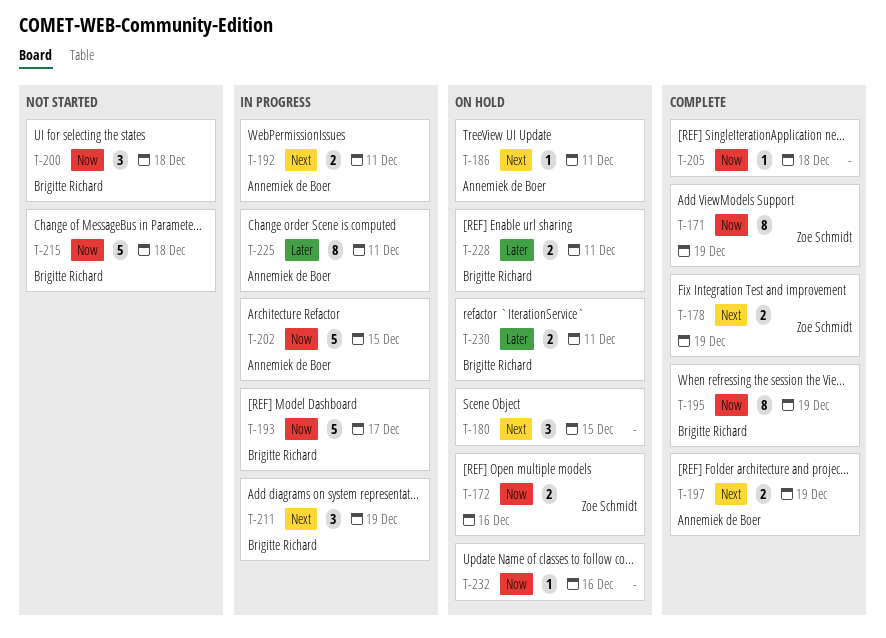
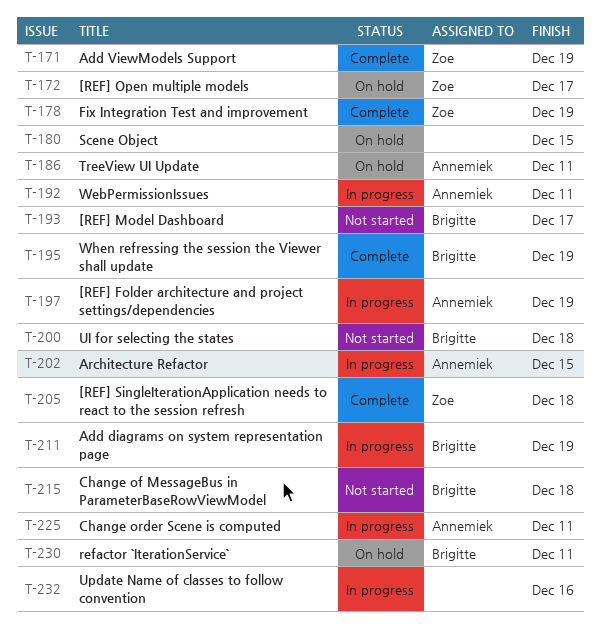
T-172, due: Dec 16 -> Dec 17
T-193, status: In progress -> Not started
T-197, status: Complete -> In progress
T-205, owner: none -> Zoe Schmidt
T-228: present -> none
T-232, status: On hold -> In progress

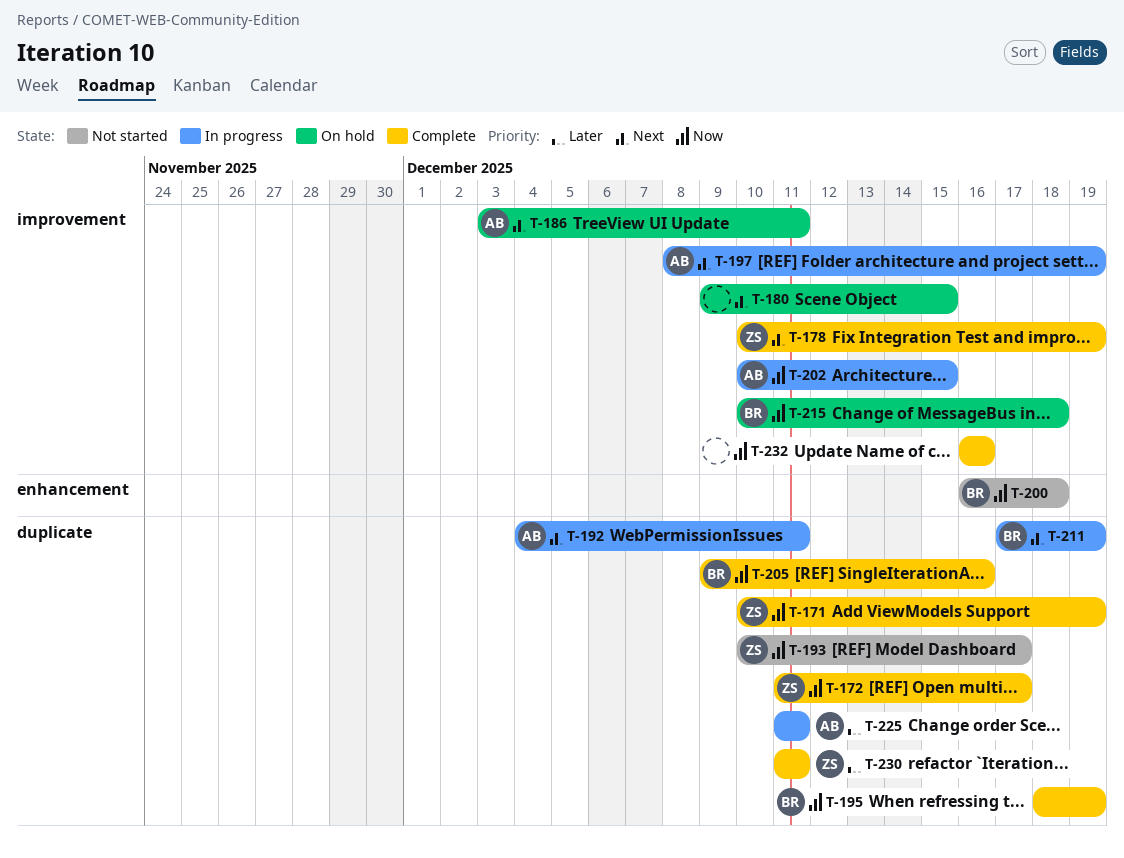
T-172, status: On hold -> Complete
T-193, owner: Brigitte -> Zoe
T-205, owner: Zoe -> Brigitte
T-205, due: Dec 18 -> Dec 16
T-215, status: Not started -> On hold
T-230, status: On hold -> Complete
T-230, owner: Brigitte -> Zoe
T-232, status: In progress -> Complete

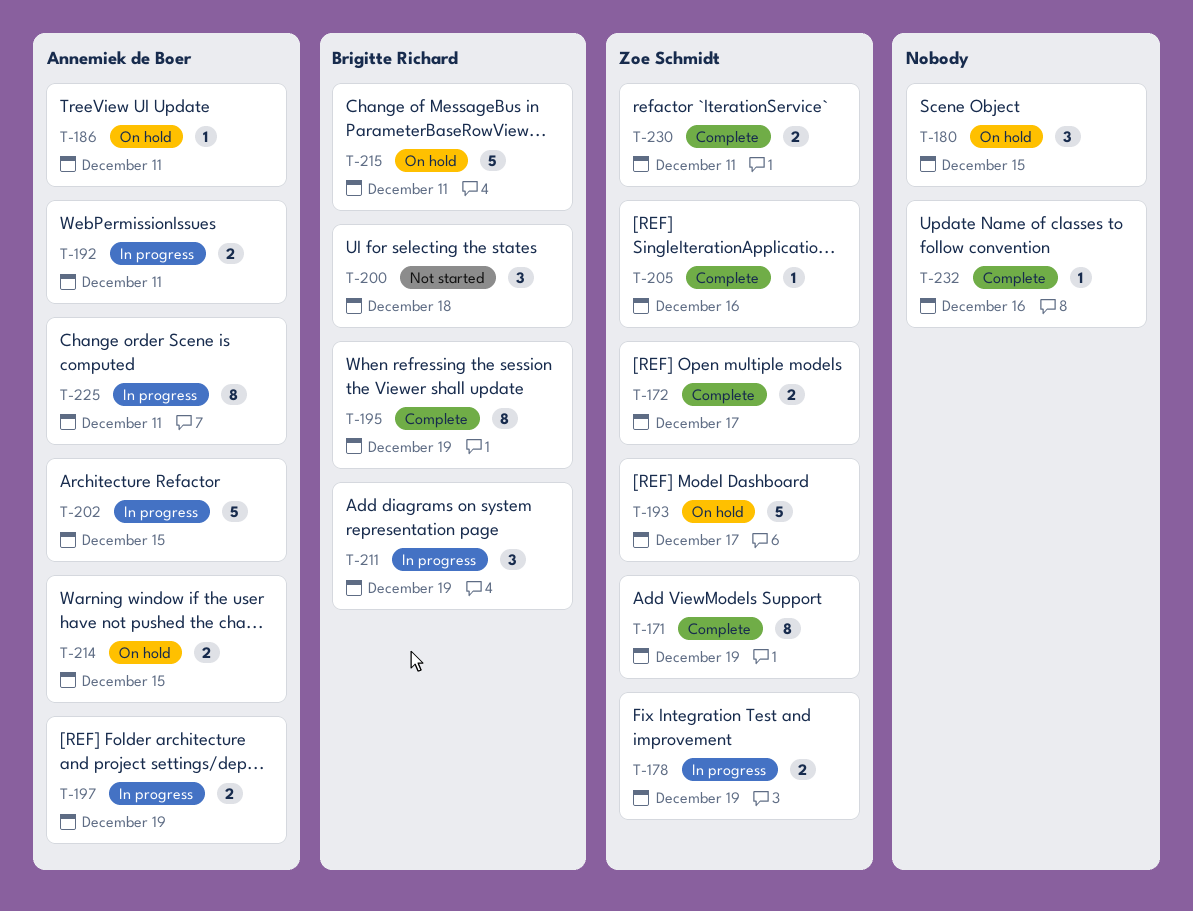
T-178, status: Complete -> In progress
T-193, status: Not started -> On hold
T-205, owner: Brigitte Richard -> Zoe Schmidt
T-214: none -> present
T-215, due: Dec 18 -> Dec 11

